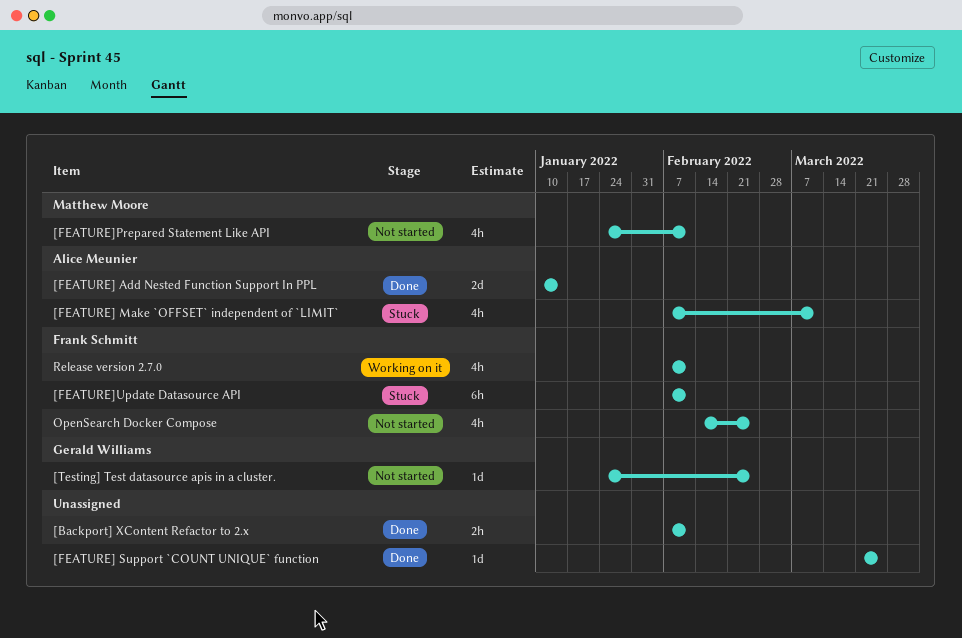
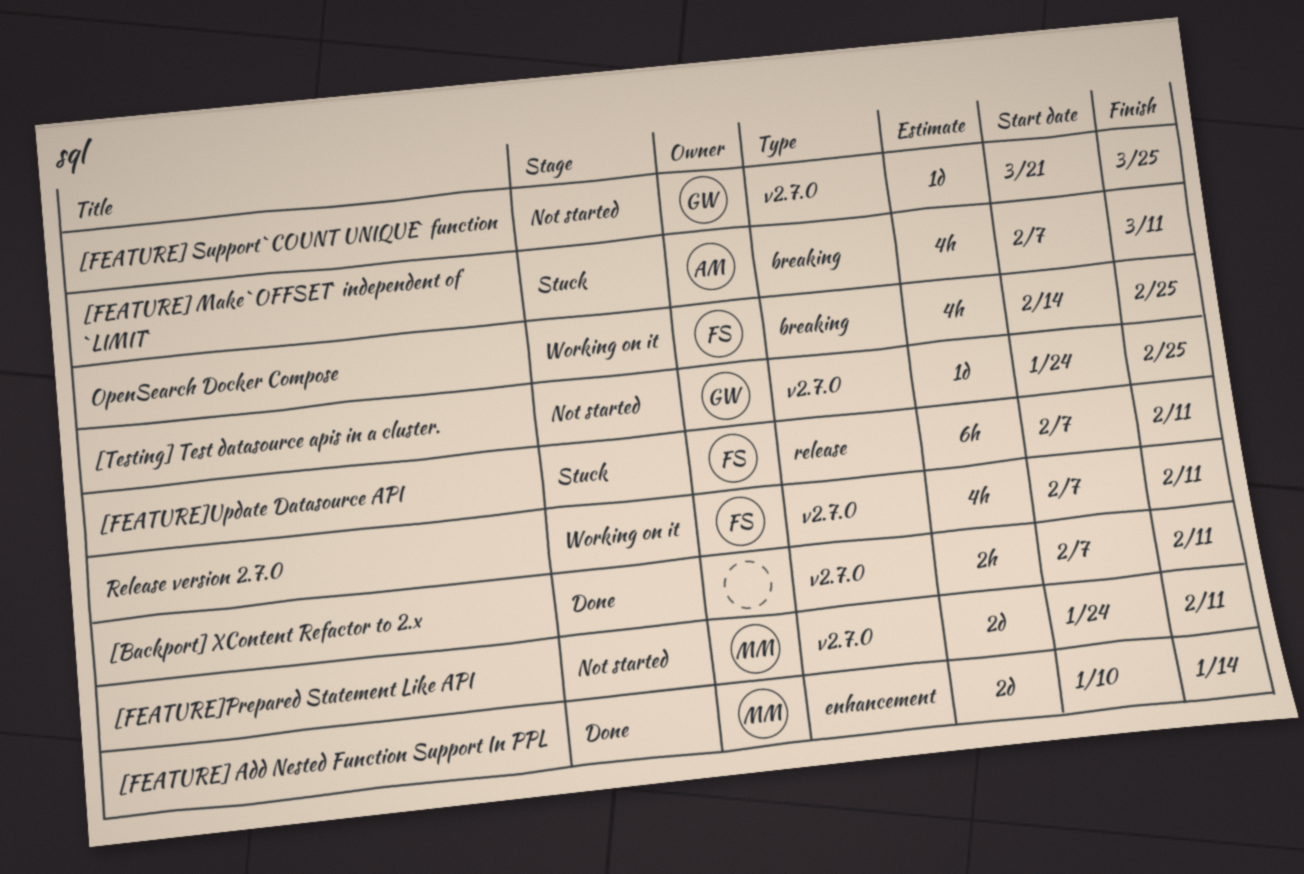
[FEATURE] Add Nested Function Support In PPL, owner: Alice Meunier -> Matthew Moore
[FEATURE] Support `COUNT UNIQUE` function, status: Done -> Not started
[FEATURE] Support `COUNT UNIQUE` function, owner: none -> Gerald Williams
[FEATURE]Prepared Statement Like API, estimate: 4h -> 2d
OpenSearch Docker Compose, status: Not started -> Working on it

